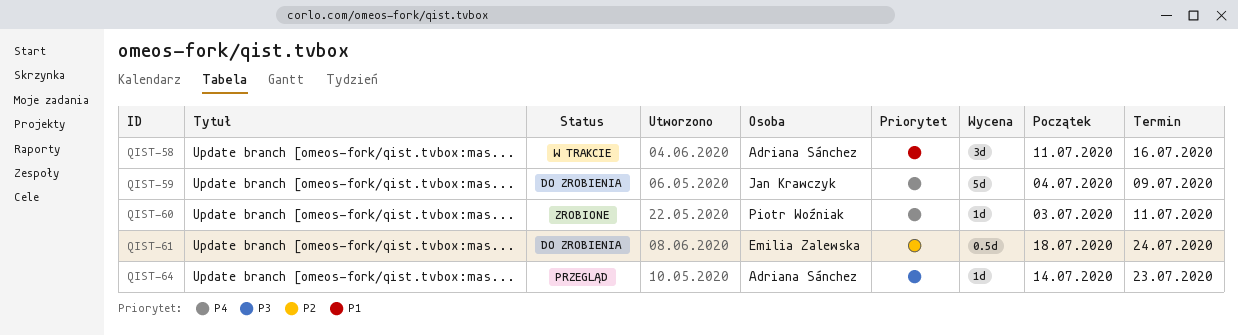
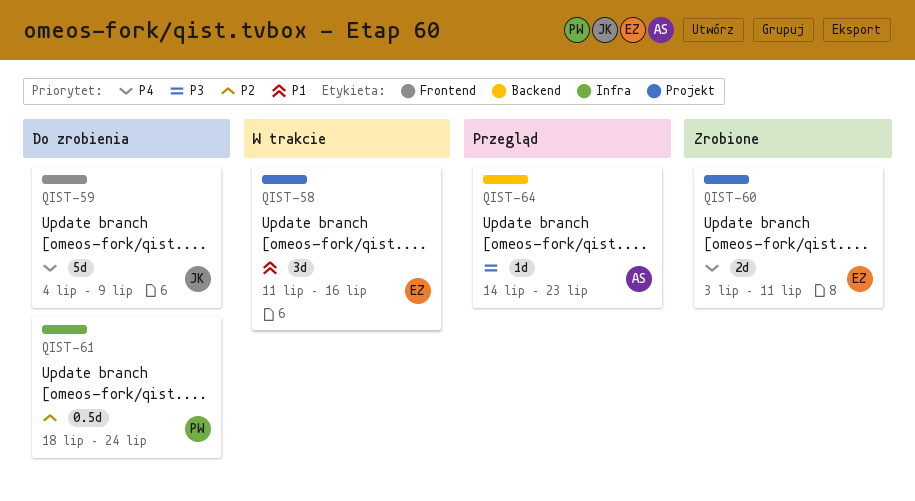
QIST-58, owner: Adriana Sánchez -> Emilia Zalewska
QIST-60, owner: Piotr Woźniak -> Emilia Zalewska
QIST-60, estimate: 1d -> 2d
QIST-61, owner: Emilia Zalewska -> Piotr Woźniak

